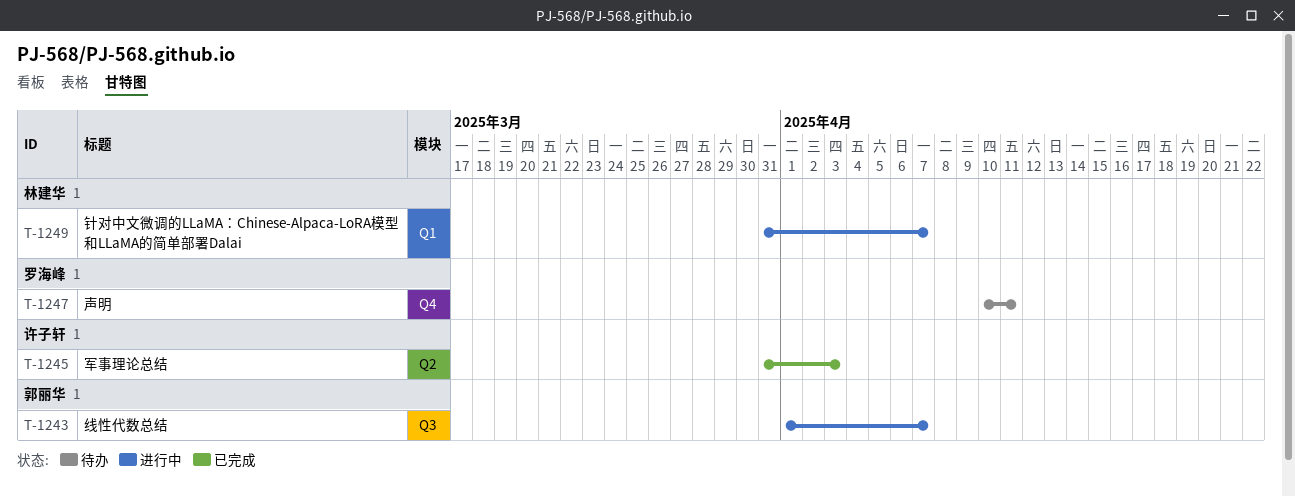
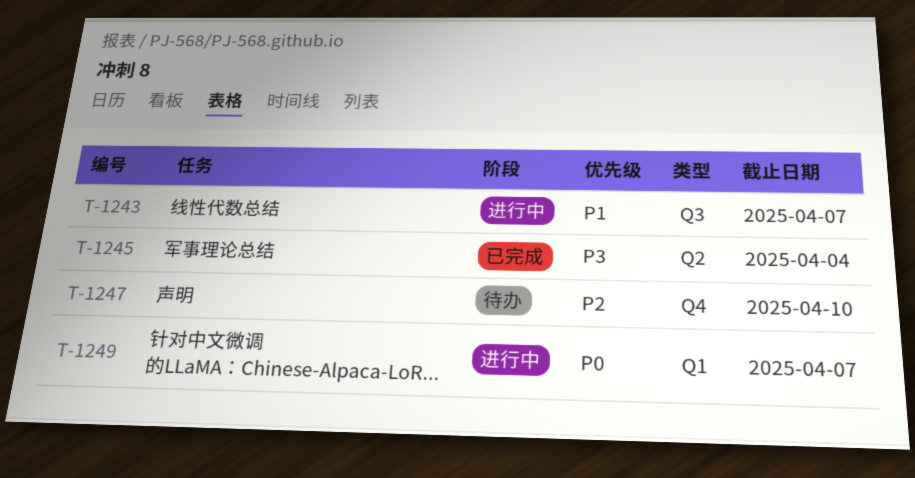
T-1245, due: Apr 3 -> Apr 4
T-1247, due: Apr 11 -> Apr 10

